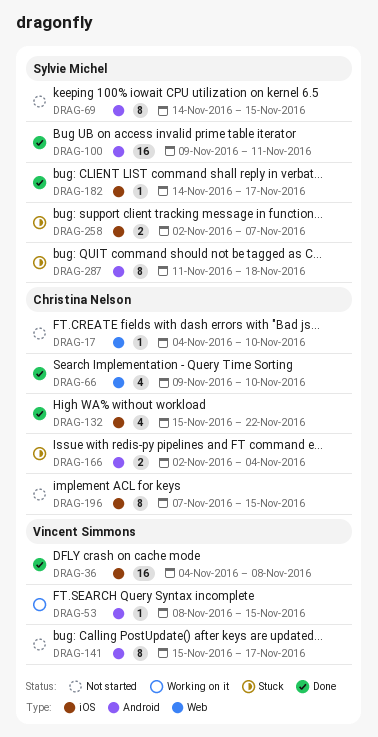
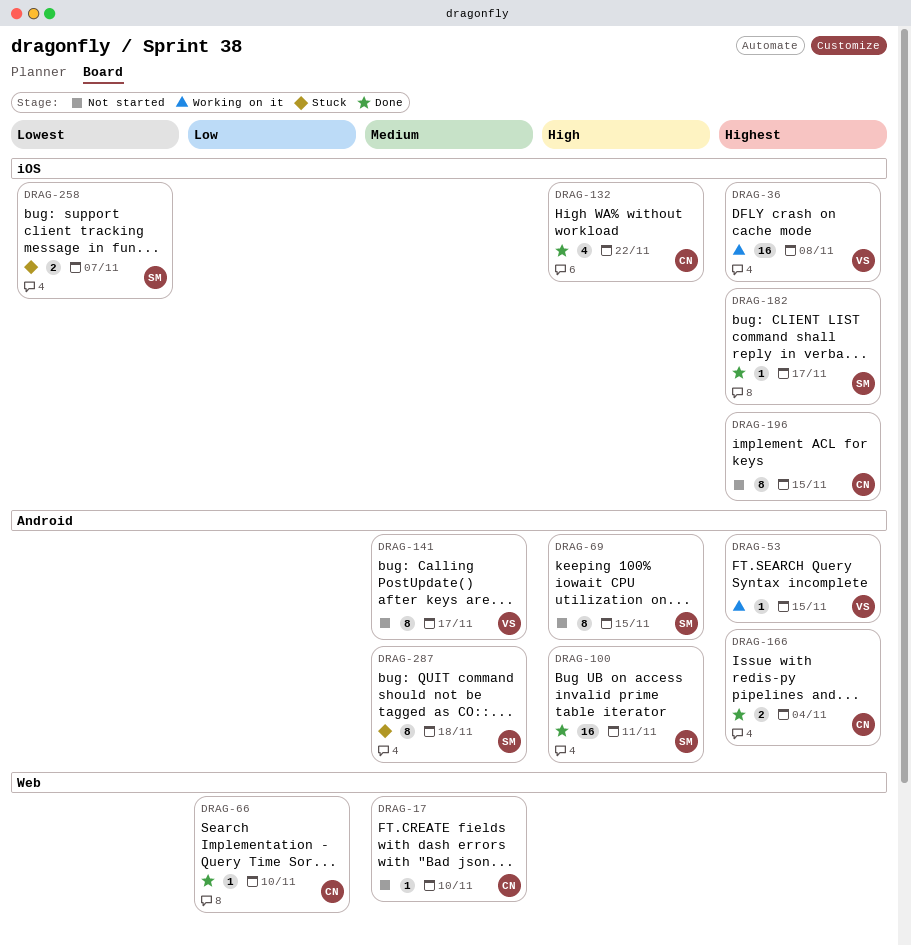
DRAG-36, status: Done -> Working on it
DRAG-66, estimate: 4 -> 1
DRAG-166, status: Stuck -> Done

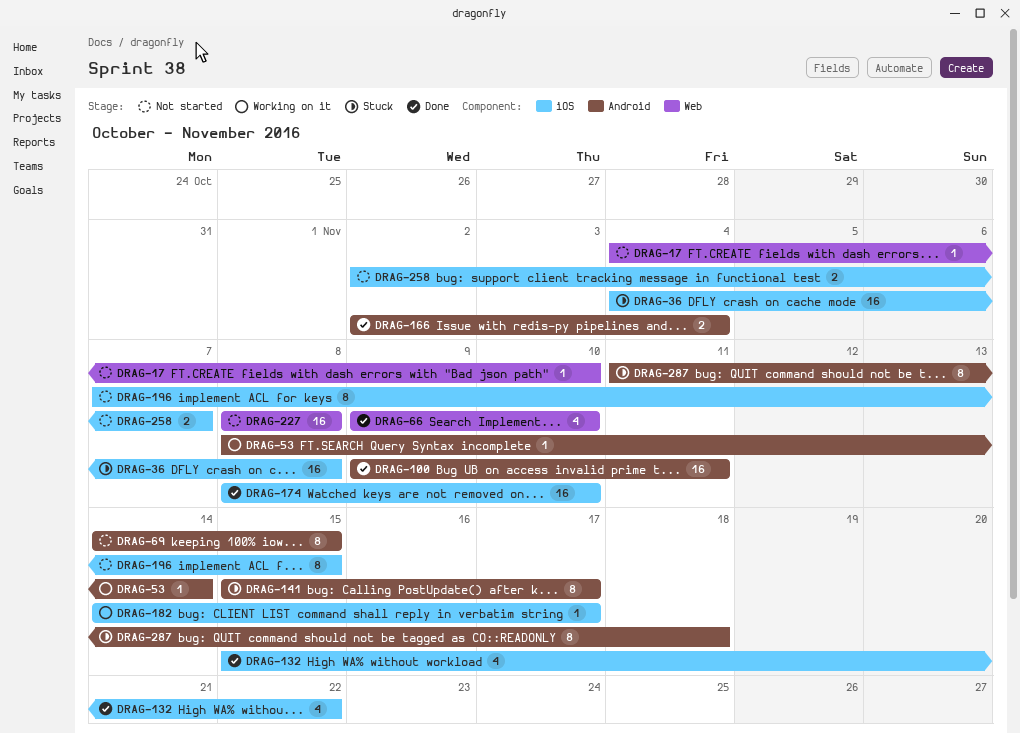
DRAG-36, status: Working on it -> Stuck
DRAG-53, due: Nov 15 -> Nov 14
DRAG-66, estimate: 1 -> 4
DRAG-141, status: Not started -> Stuck
DRAG-174: none -> present
DRAG-182, status: Done -> Working on it
DRAG-227: none -> present
DRAG-258, status: Stuck -> Not started

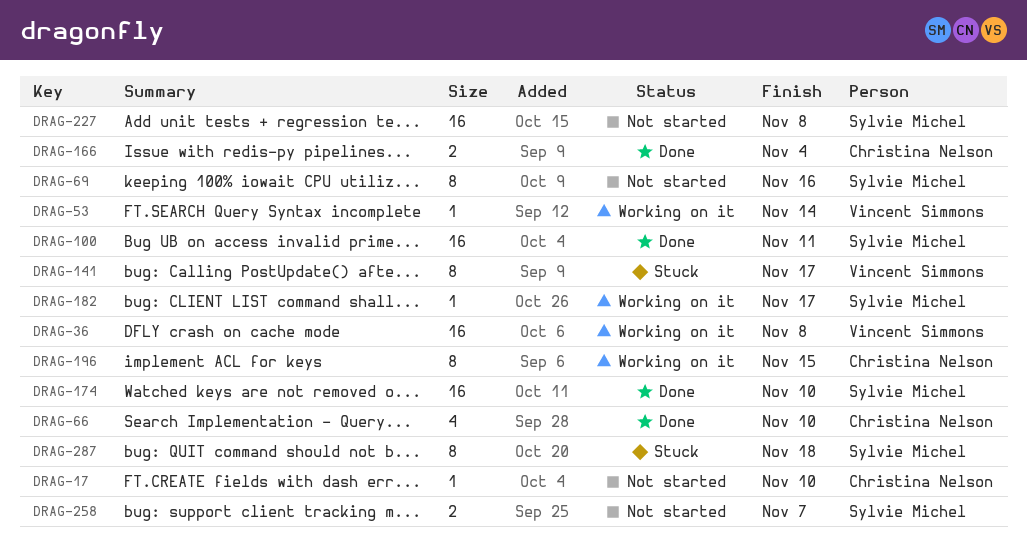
DRAG-36, status: Stuck -> Working on it
DRAG-69, due: Nov 15 -> Nov 16
DRAG-132: present -> none
DRAG-196, status: Not started -> Working on it

